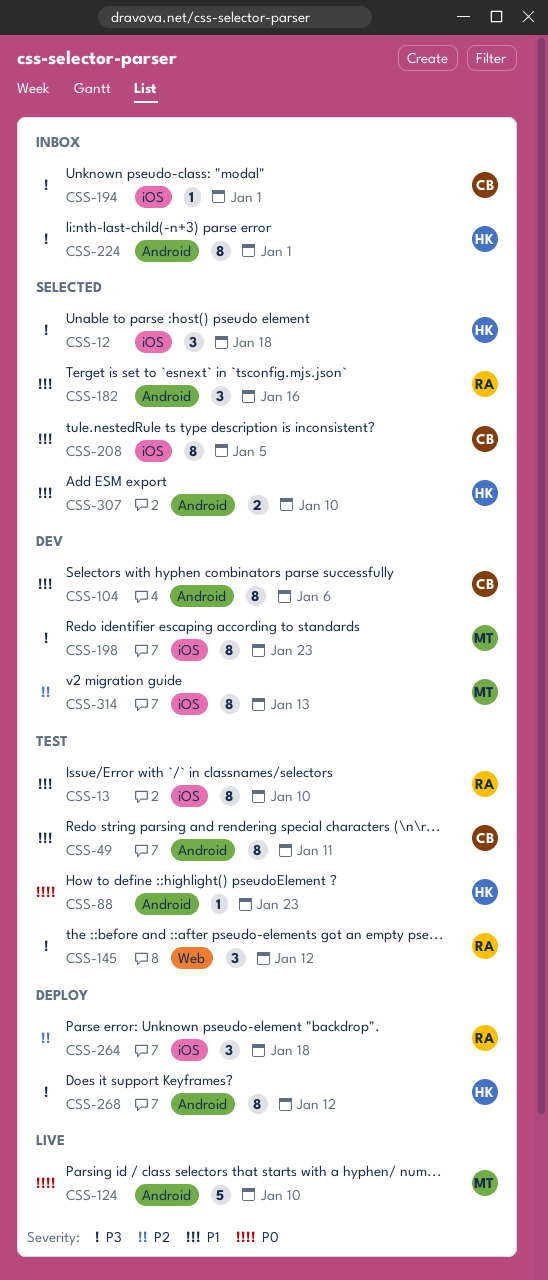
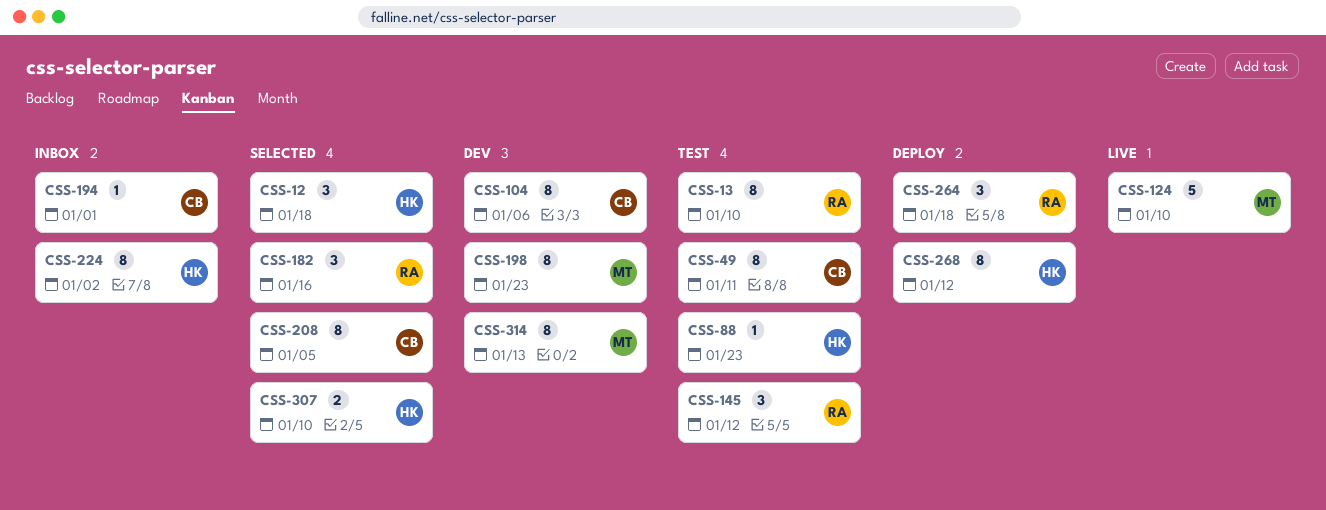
CSS-224, due: Jan 1 -> Jan 2

